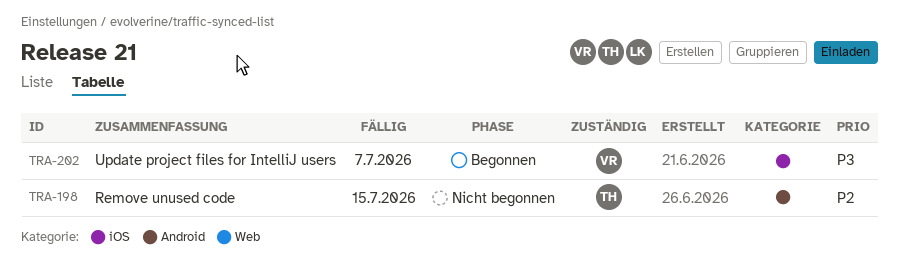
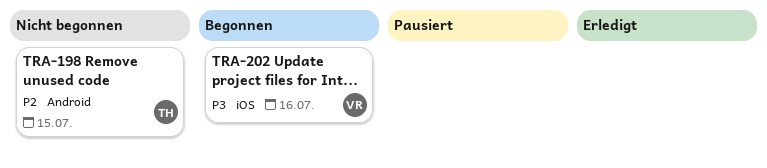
TRA-202, due: Jul 7 -> Jul 16

